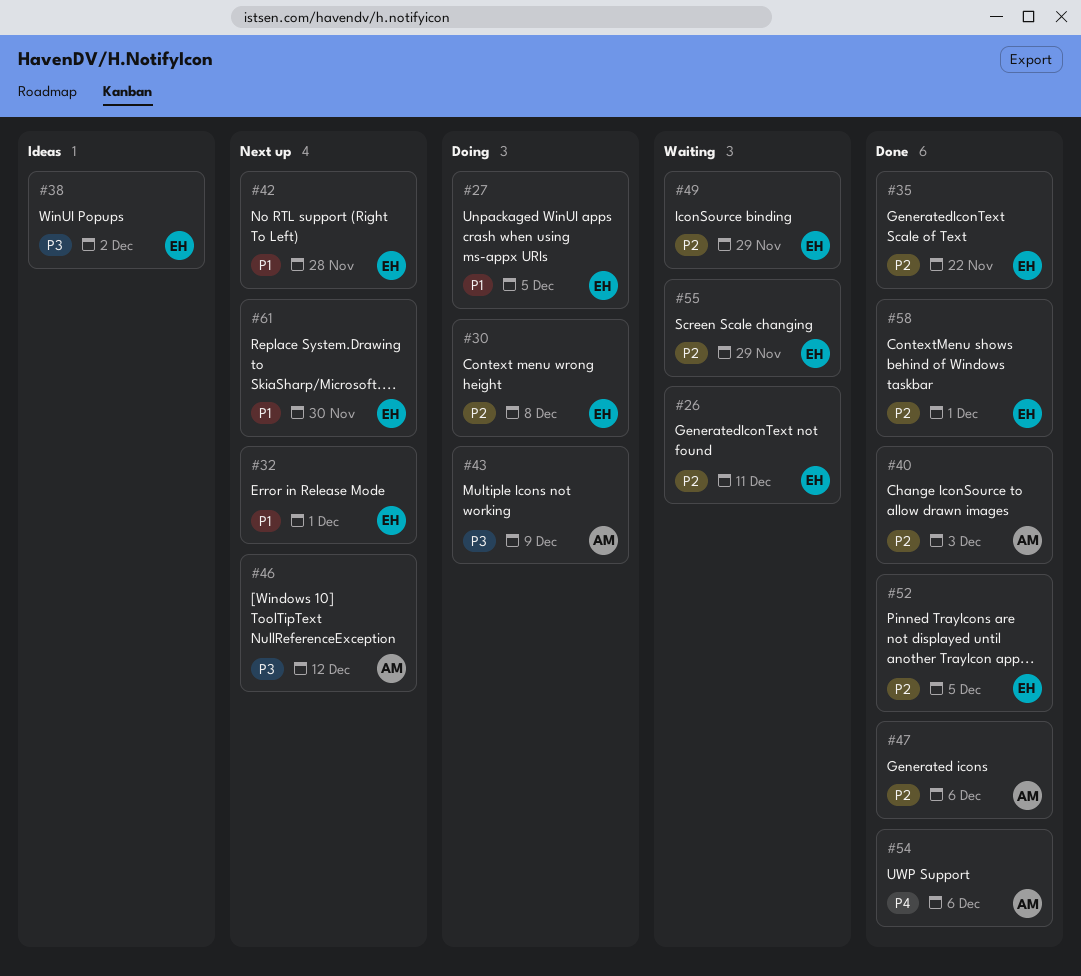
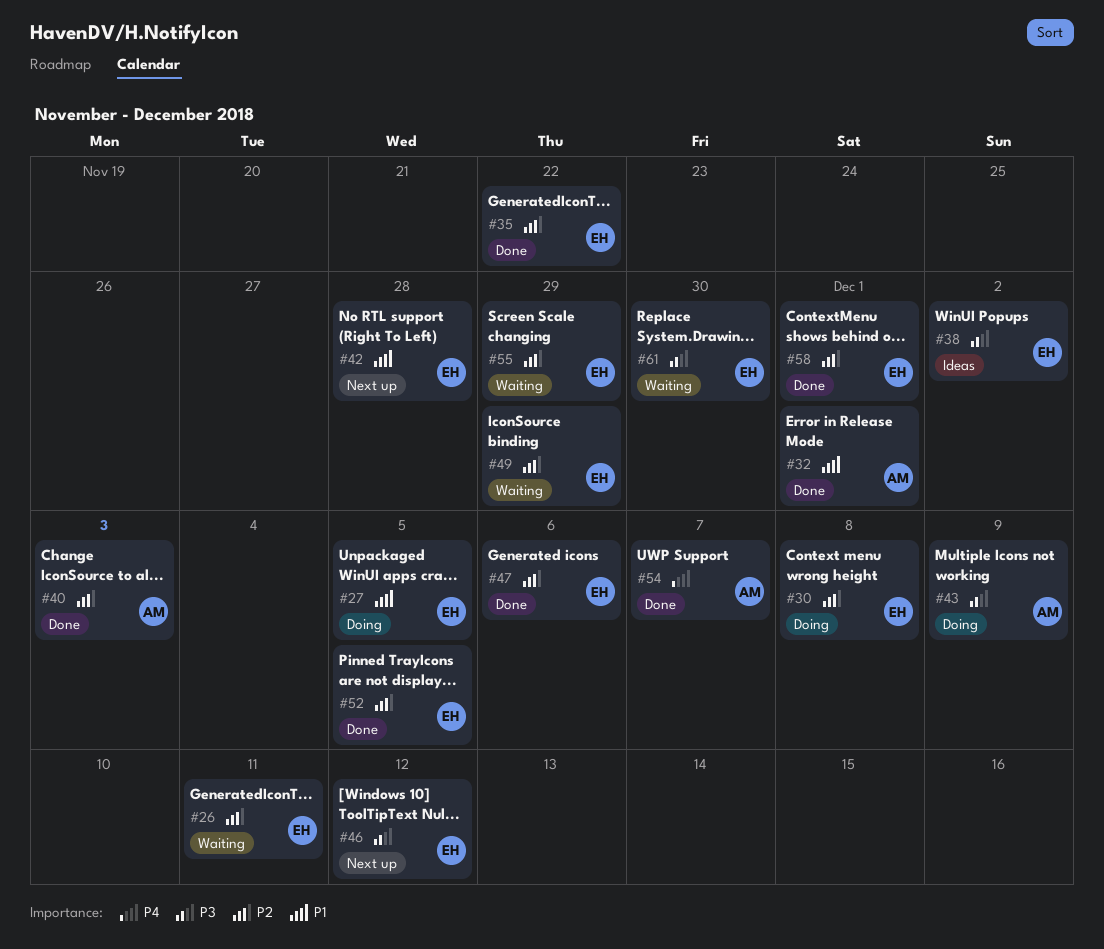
#32, status: Next up -> Done
#32, owner: EH -> AM
#46, owner: AM -> EH
#47, owner: AM -> EH
#54, due: Dec 6 -> Dec 7
#61, status: Next up -> Waiting
#61, priority: P1 -> P3

